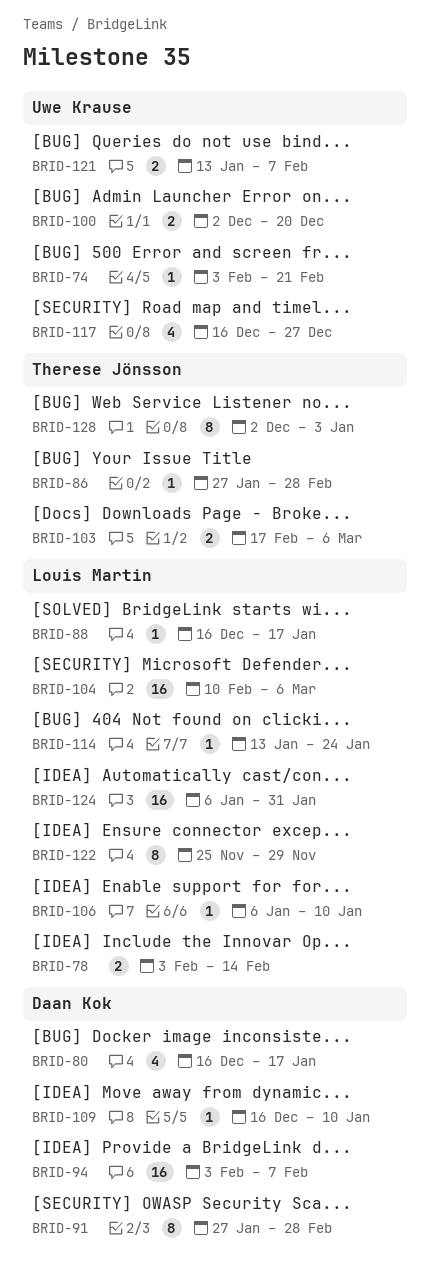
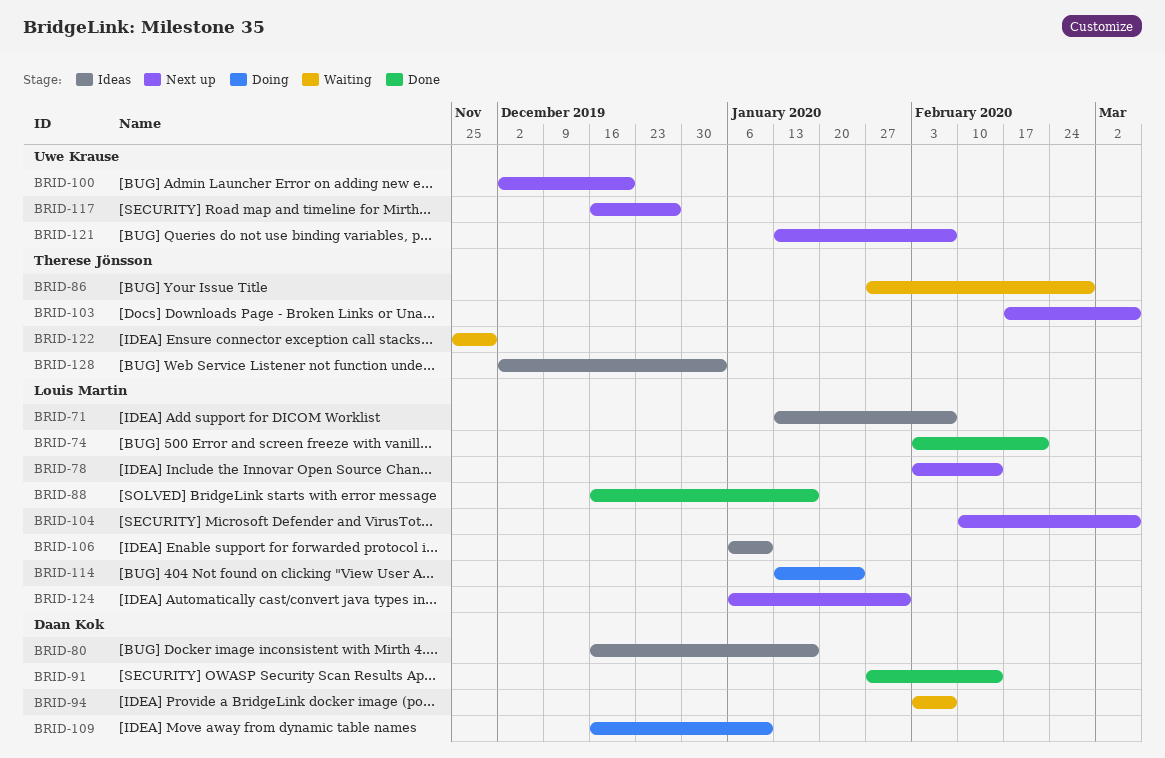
BRID-71: none -> present
BRID-74, owner: Uwe Krause -> Louis Martin
BRID-91, due: Feb 28 -> Feb 14
BRID-122, owner: Louis Martin -> Therese Jönsson

